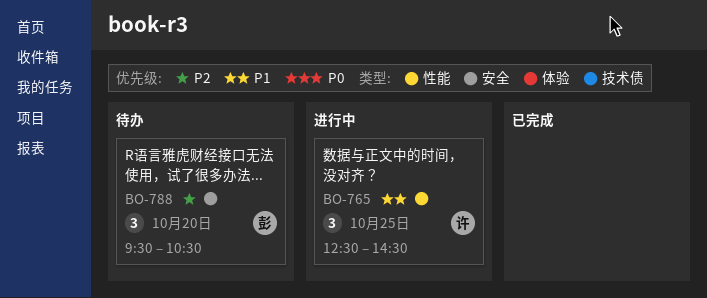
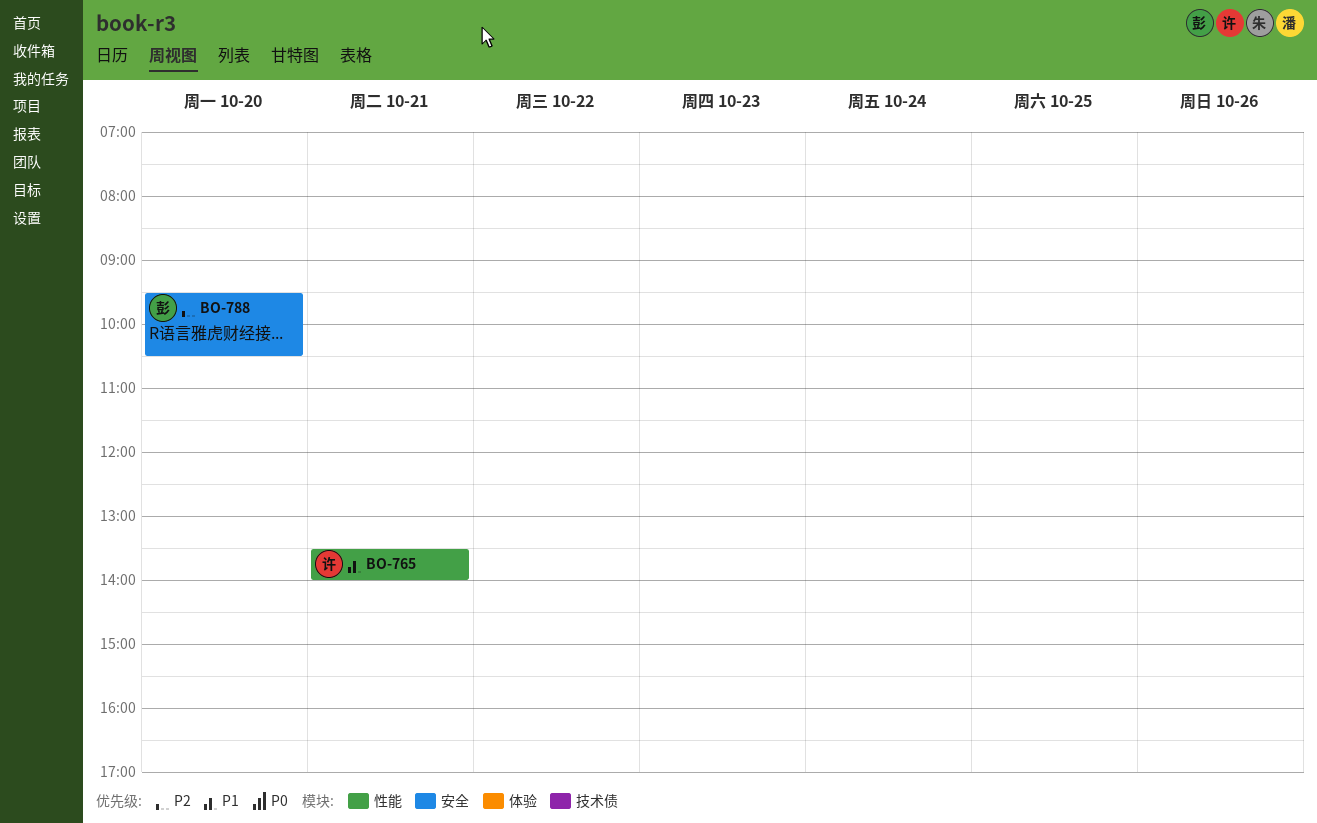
BO-765, day: Oct 25 -> Oct 21
BO-765, begins: 12:30 -> 13:30
BO-765, ends: 14:30 -> 14:00

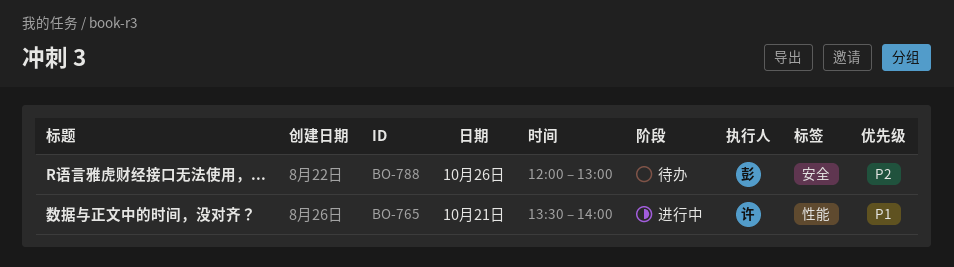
BO-788, day: Oct 20 -> Oct 26
BO-788, begins: 09:30 -> 12:00
BO-788, ends: 10:30 -> 13:00

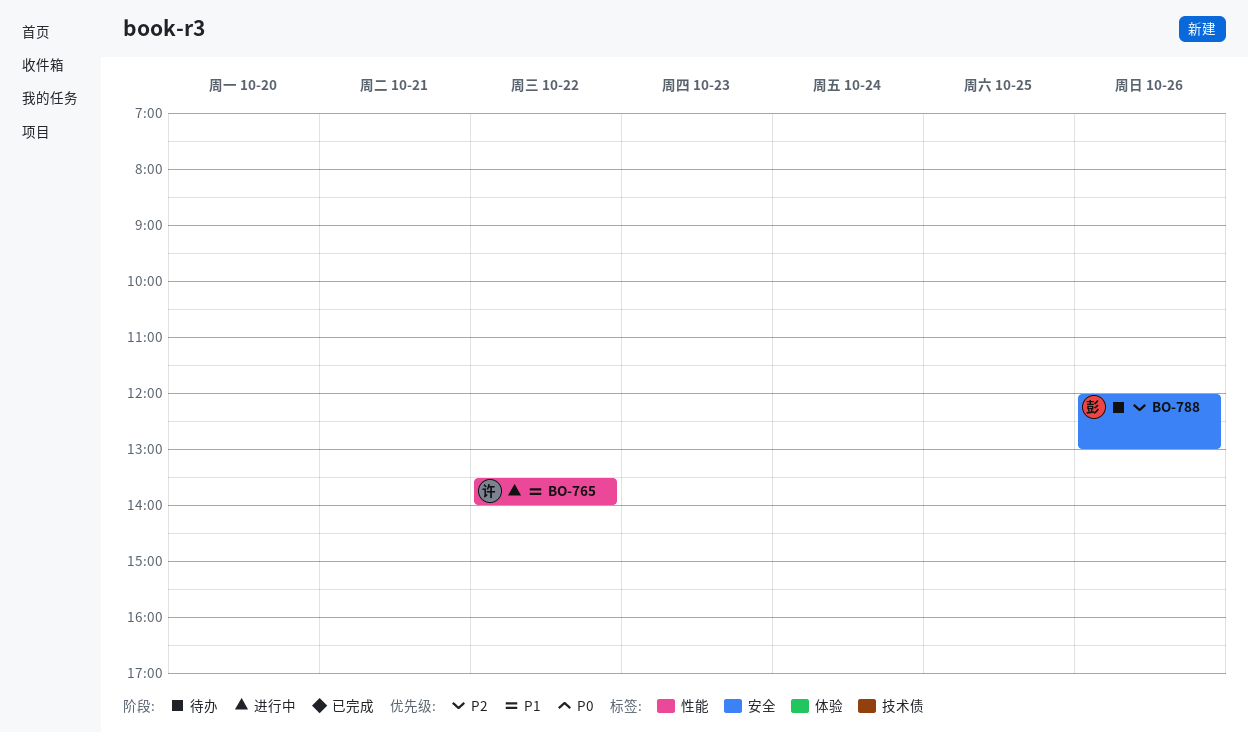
BO-765, day: Oct 21 -> Oct 22

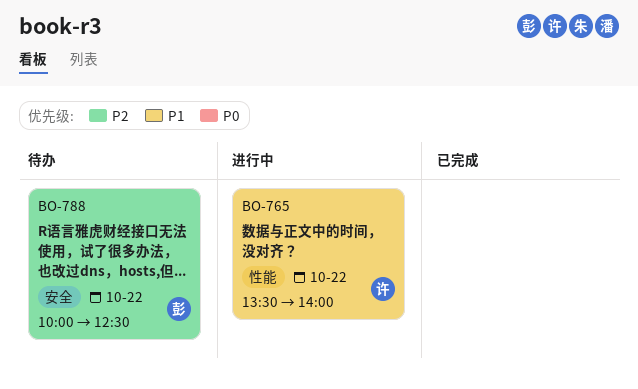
BO-788, day: Oct 26 -> Oct 22
BO-788, begins: 12:00 -> 10:00
BO-788, ends: 13:00 -> 12:30

